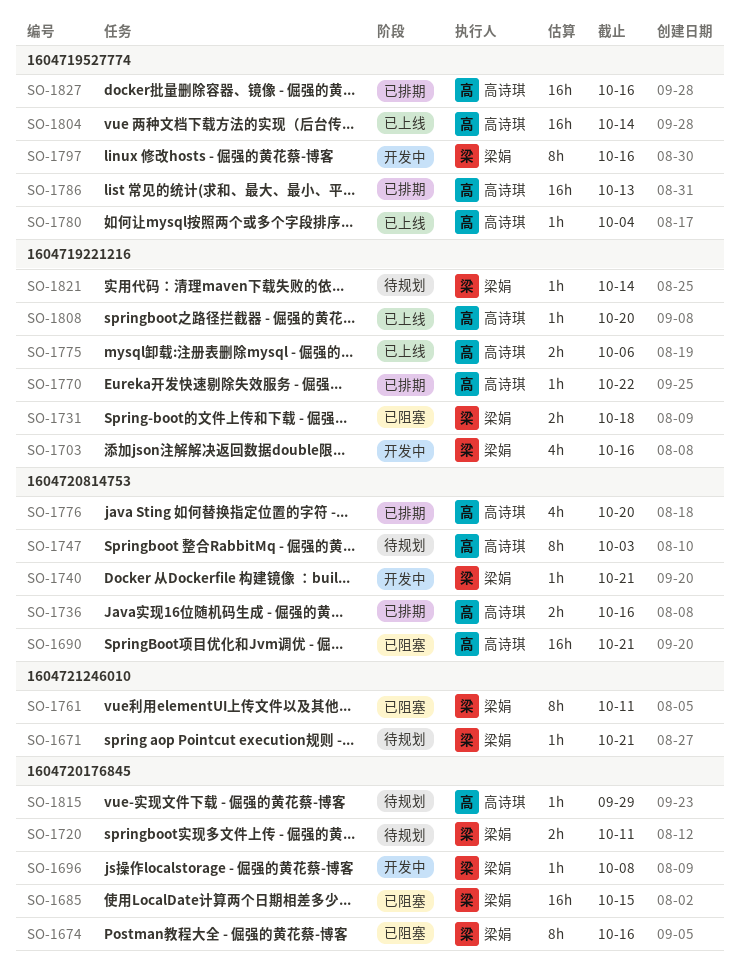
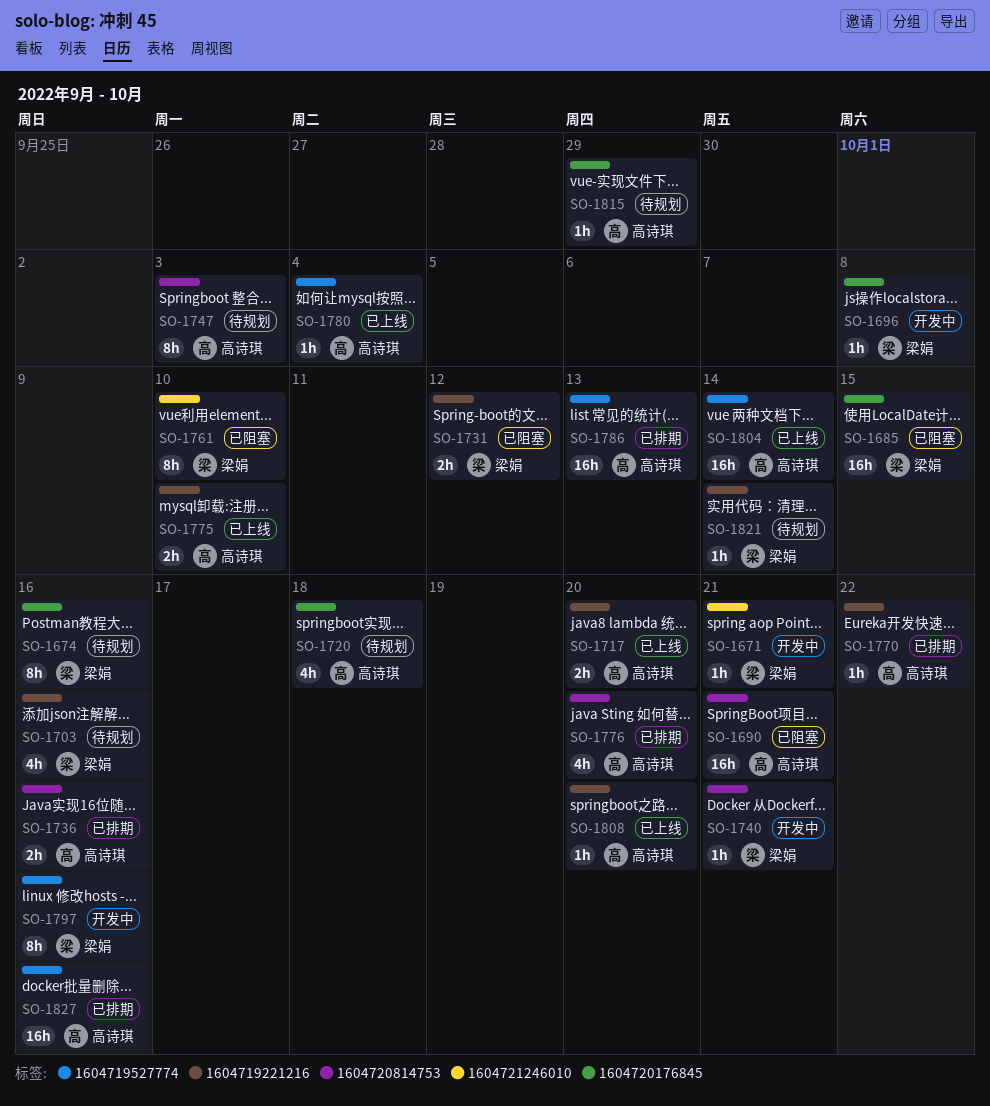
SO-1671, status: 待规划 -> 开发中
SO-1674, status: 已阻塞 -> 待规划
SO-1703, status: 开发中 -> 待规划
SO-1717: none -> present
SO-1720, owner: 梁娟 -> 高诗琪
SO-1720, estimate: 2h -> 4h
SO-1720, due: Oct 11 -> Oct 18
SO-1731, due: Oct 18 -> Oct 12
SO-1761, due: Oct 11 -> Oct 10
SO-1775, due: Oct 6 -> Oct 10

